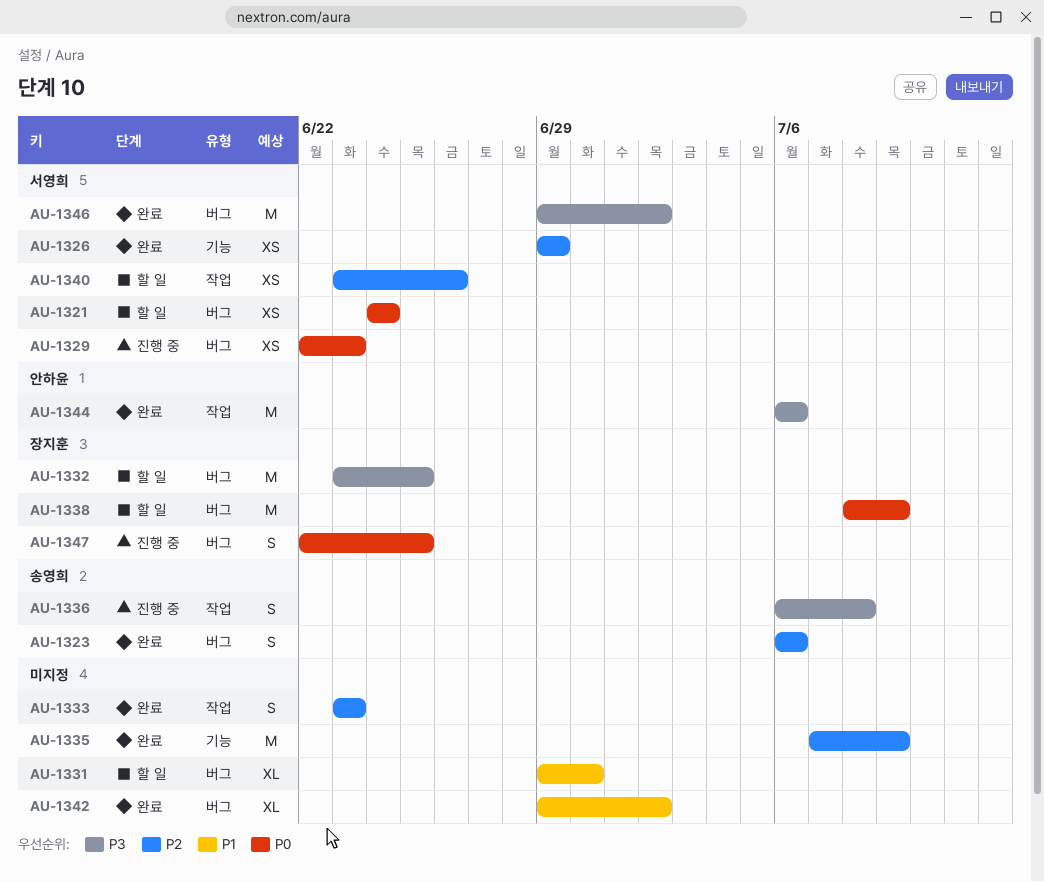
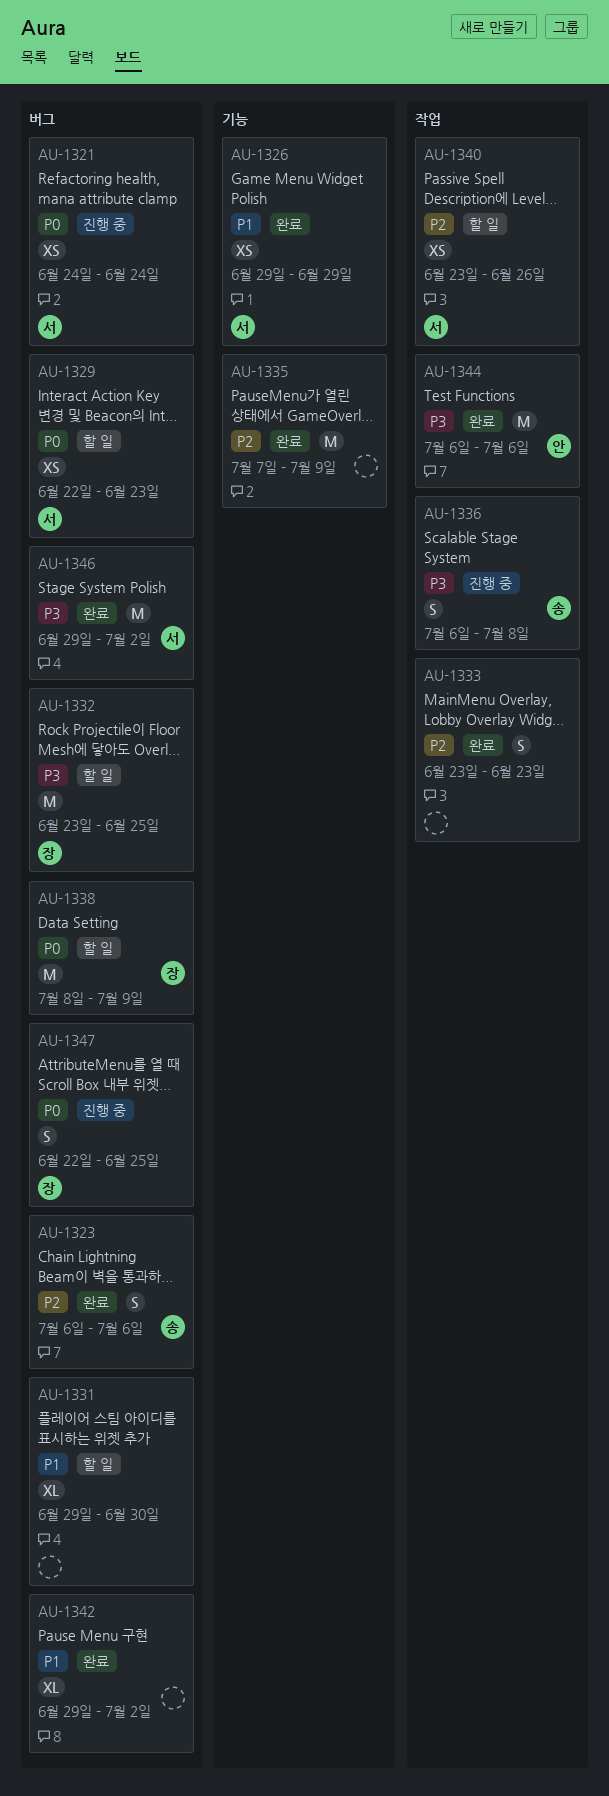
AU-1321, status: 할 일 -> 진행 중
AU-1326, priority: P2 -> P1
AU-1329, status: 진행 중 -> 할 일

